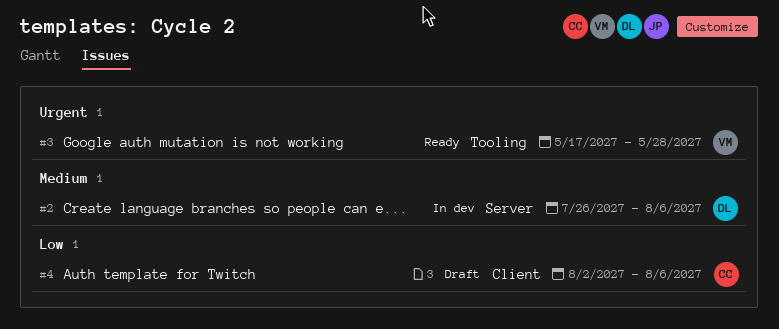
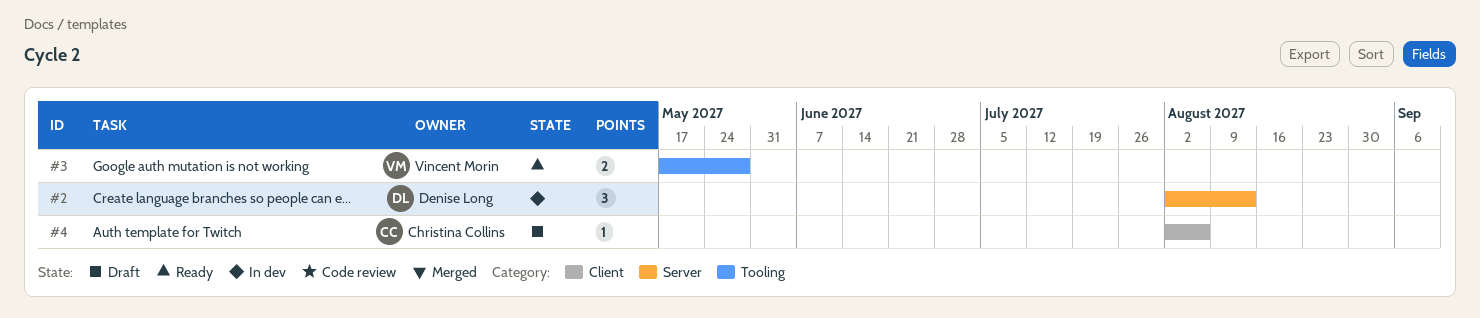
#2, start: Jul 26 -> Aug 2
#2, due: Aug 6 -> Aug 13

